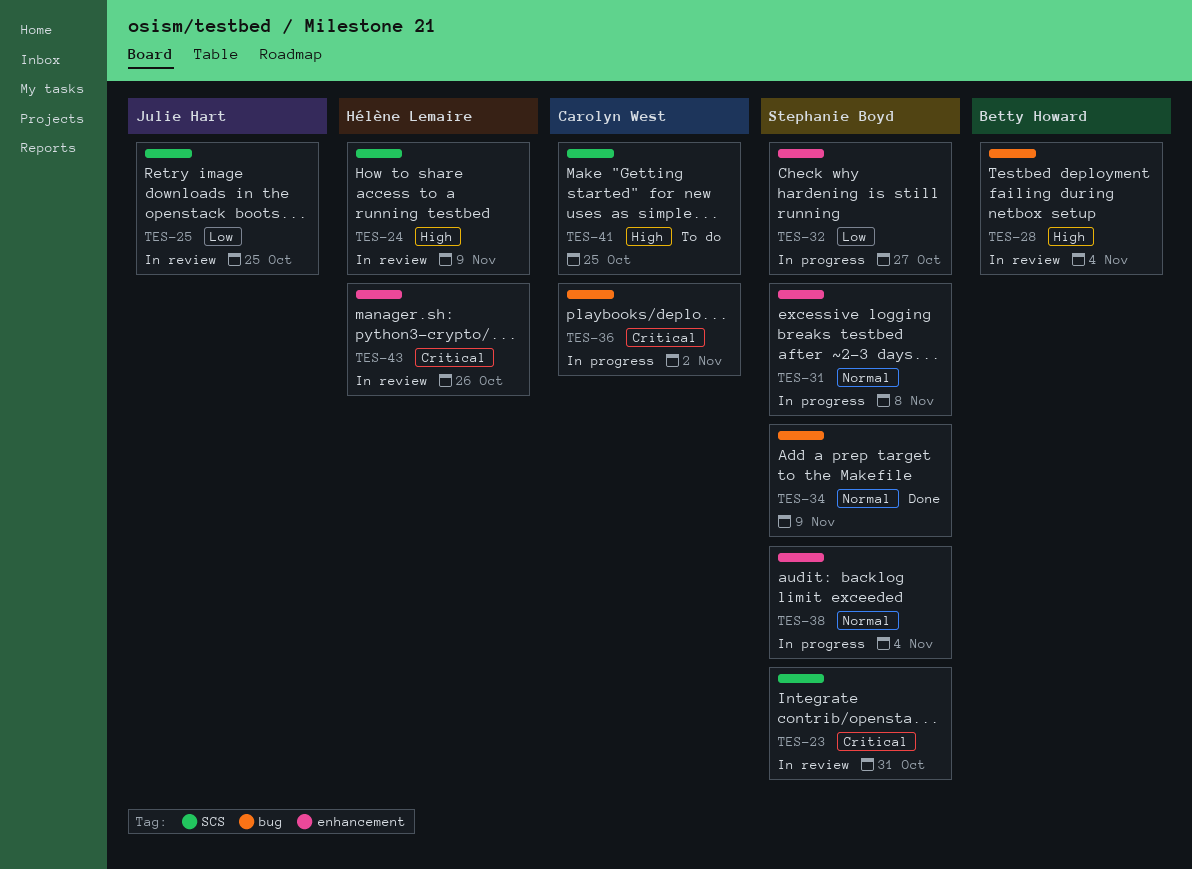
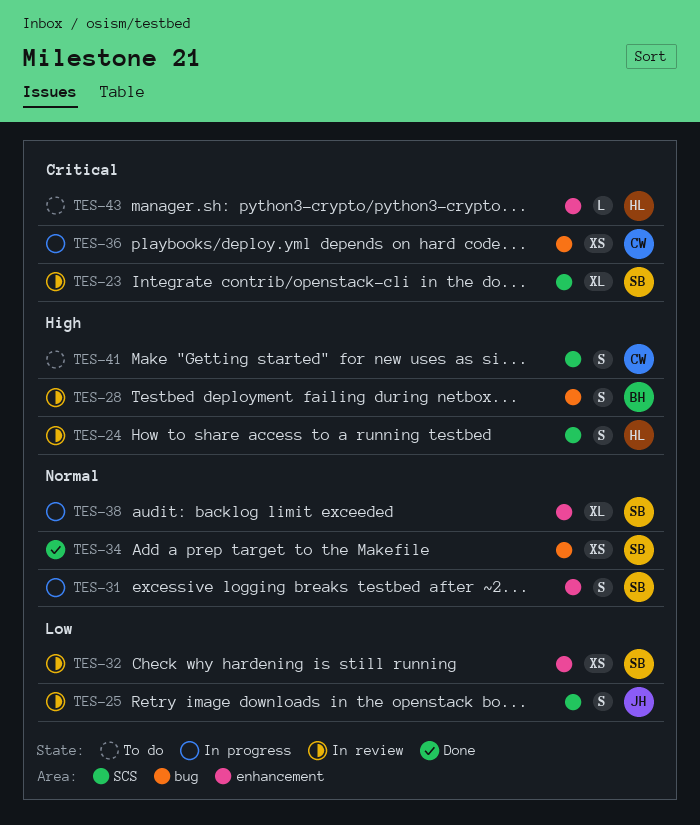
TES-32, status: In progress -> In review
TES-43, status: In review -> To do

